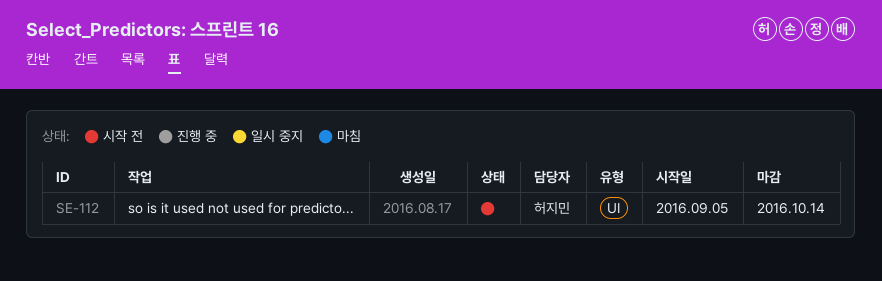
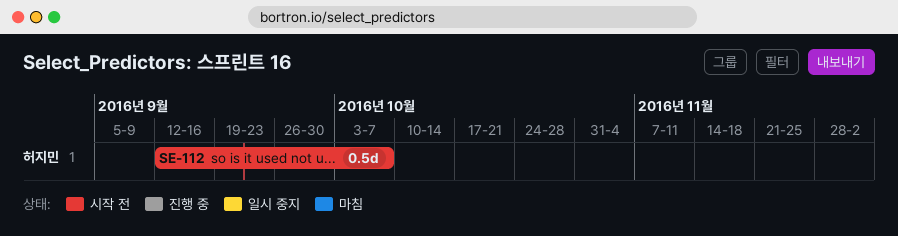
SE-112, start: Sep 5 -> Sep 12
SE-112, due: Oct 14 -> Oct 7

